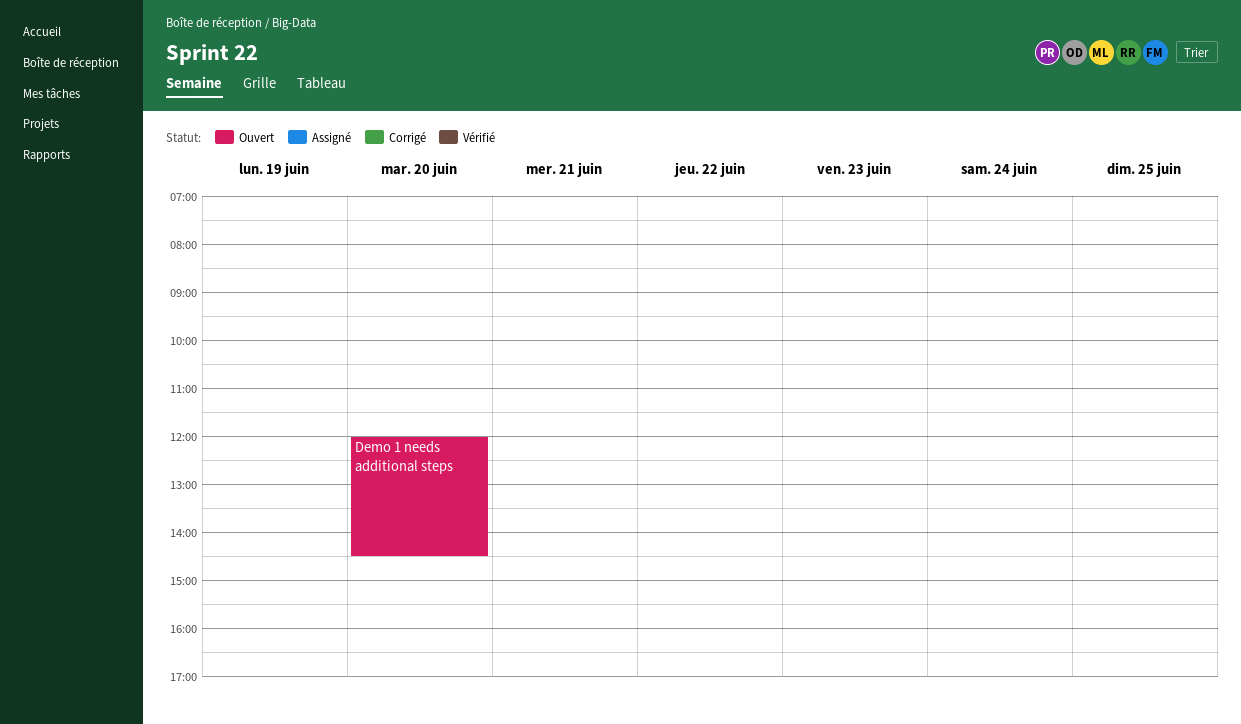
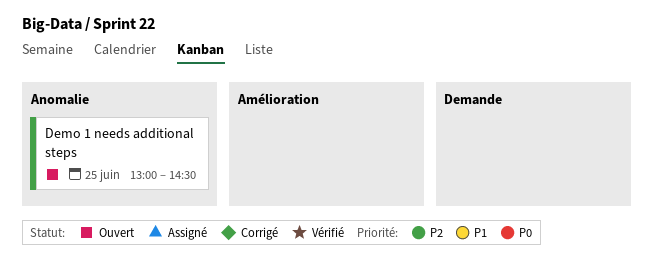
Demo 1 needs additional steps, day: Jun 20 -> Jun 25
Demo 1 needs additional steps, begins: 12:00 -> 13:00

